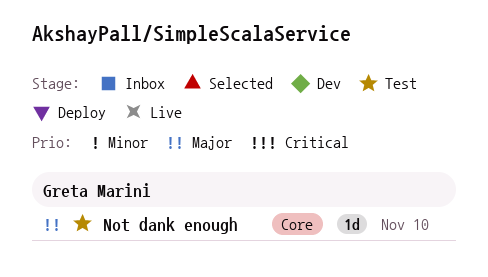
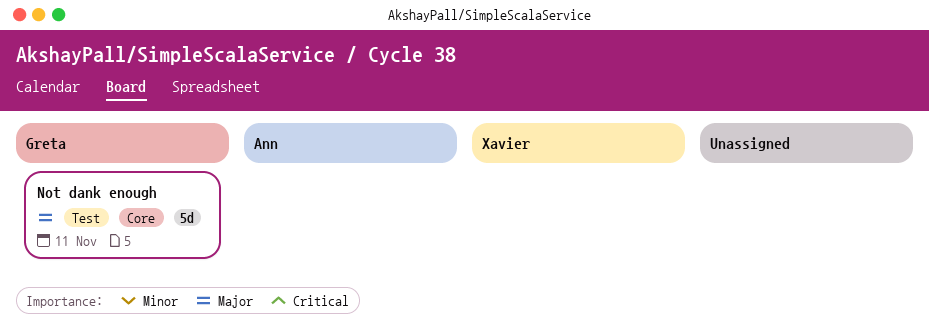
Not dank enough, estimate: 1d -> 5d
Not dank enough, due: Nov 10 -> Nov 11

